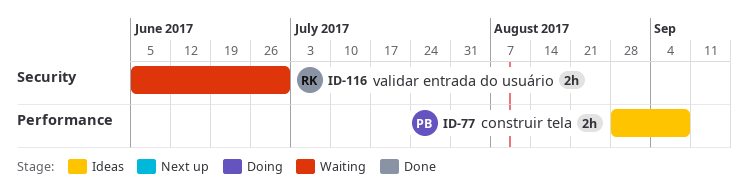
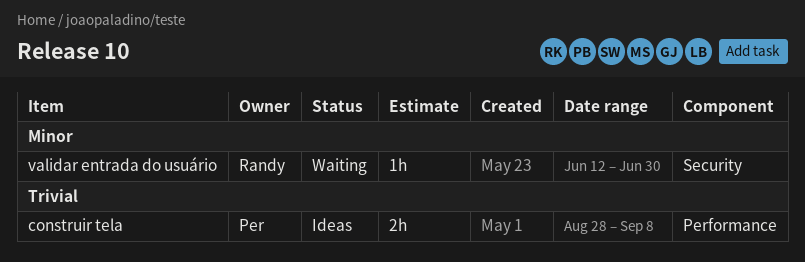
validar entrada do usuário, estimate: 2h -> 1h
validar entrada do usuário, start: Jun 5 -> Jun 12

